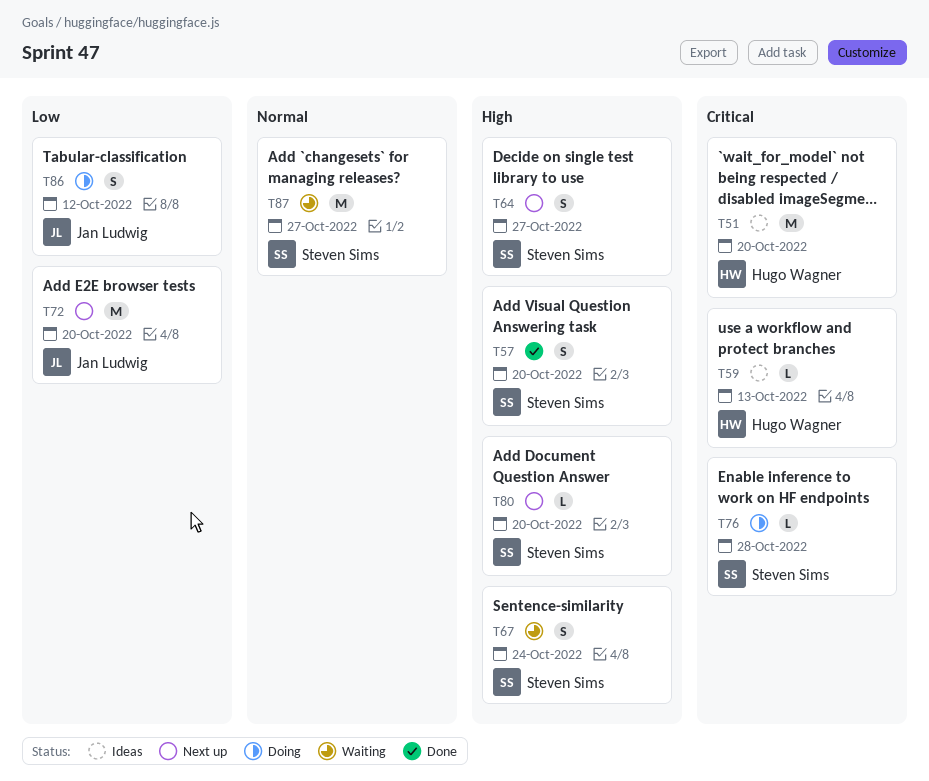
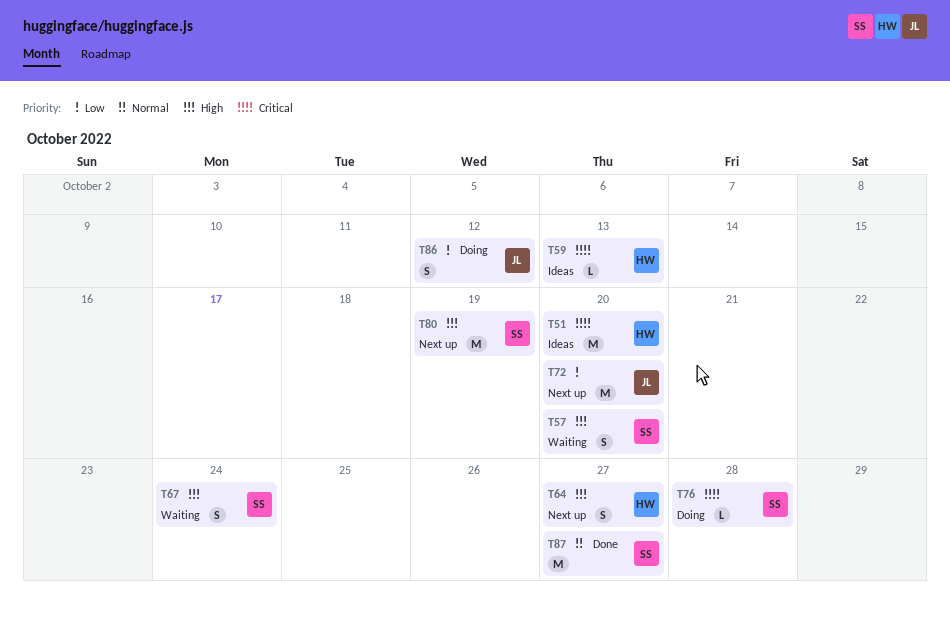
T57, status: Done -> Waiting
T64, owner: Steven Sims -> Hugo Wagner
T80, estimate: L -> M
T80, due: Oct 20 -> Oct 19
T87, status: Waiting -> Done

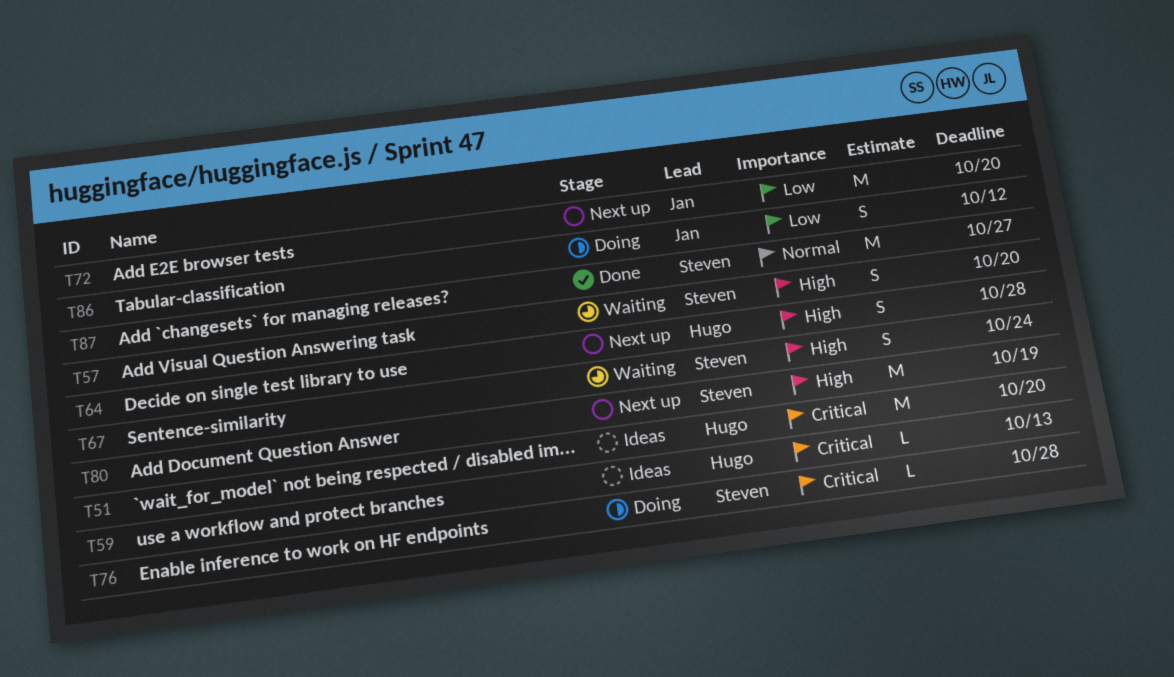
T64, due: Oct 27 -> Oct 28

